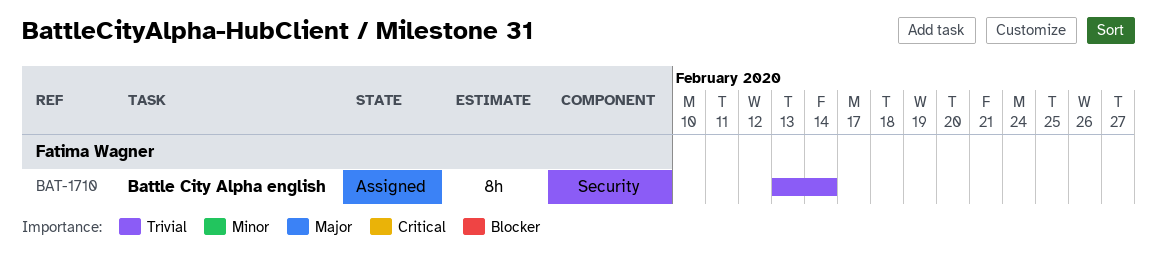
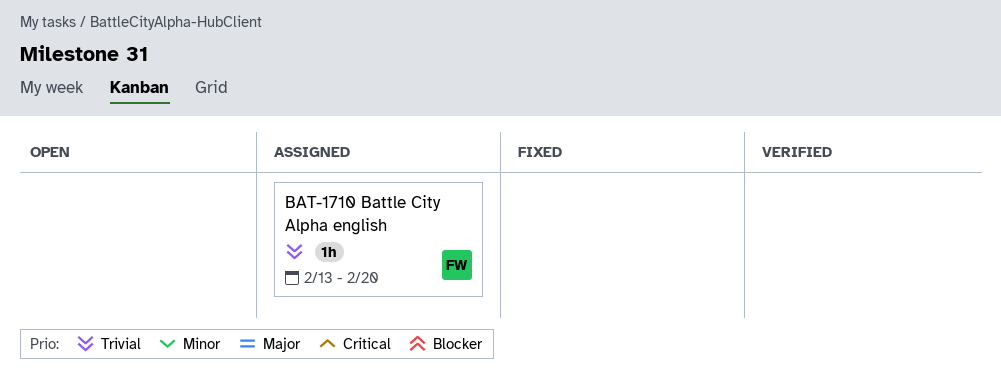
BAT-1710, estimate: 8h -> 1h
BAT-1710, due: Feb 14 -> Feb 20

